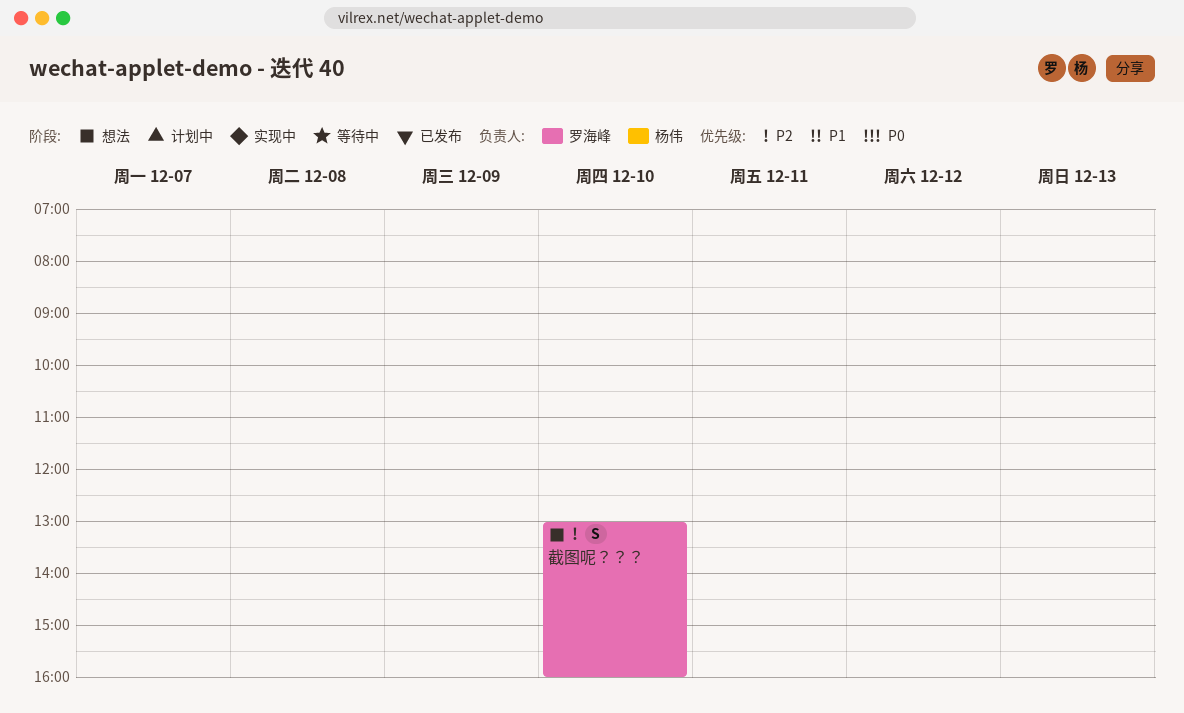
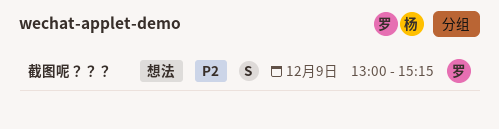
截图呢？？？, day: Dec 10 -> Dec 9
截图呢？？？, ends: 16:00 -> 15:15

